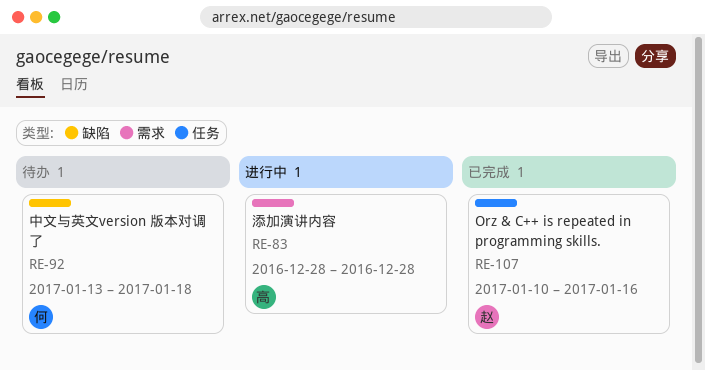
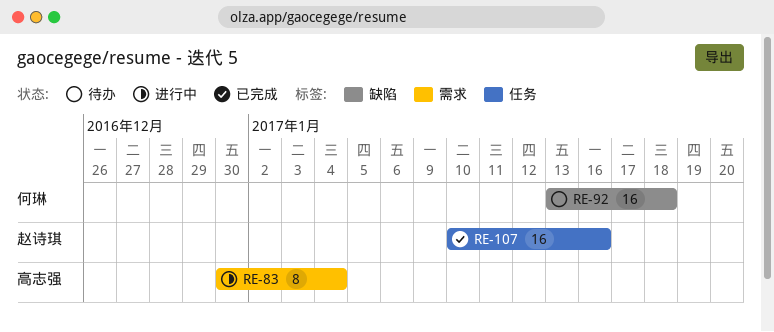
RE-83, start: Dec 28 -> Dec 30
RE-83, due: Dec 28 -> Jan 4

